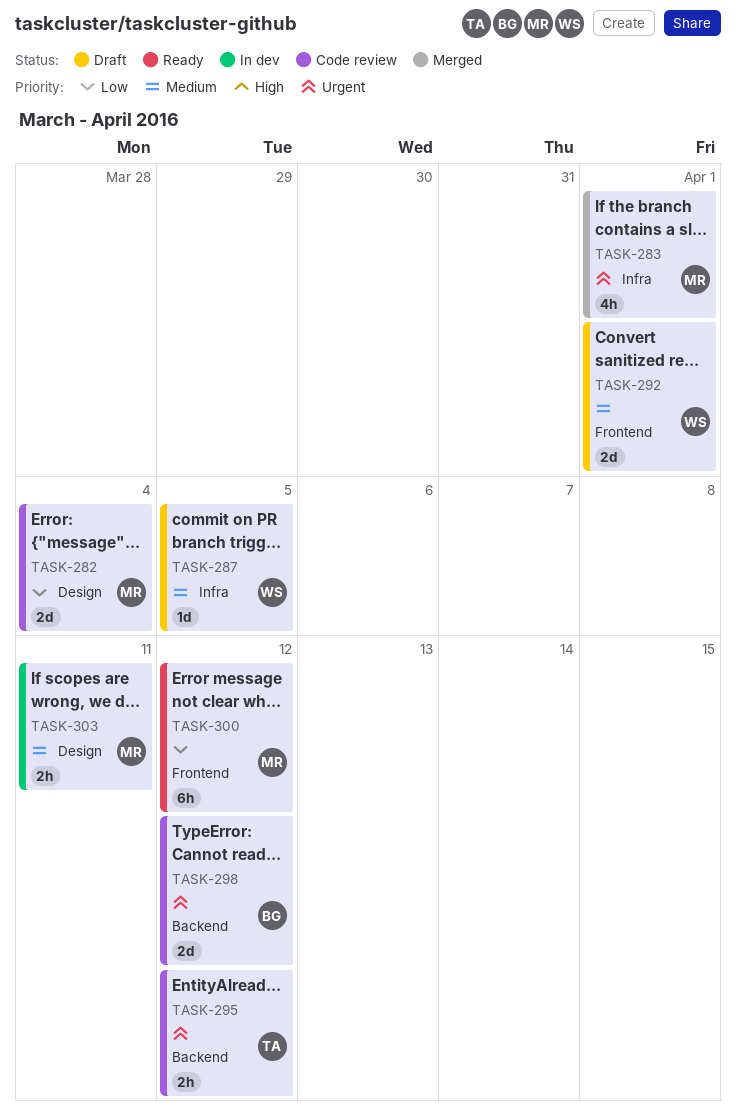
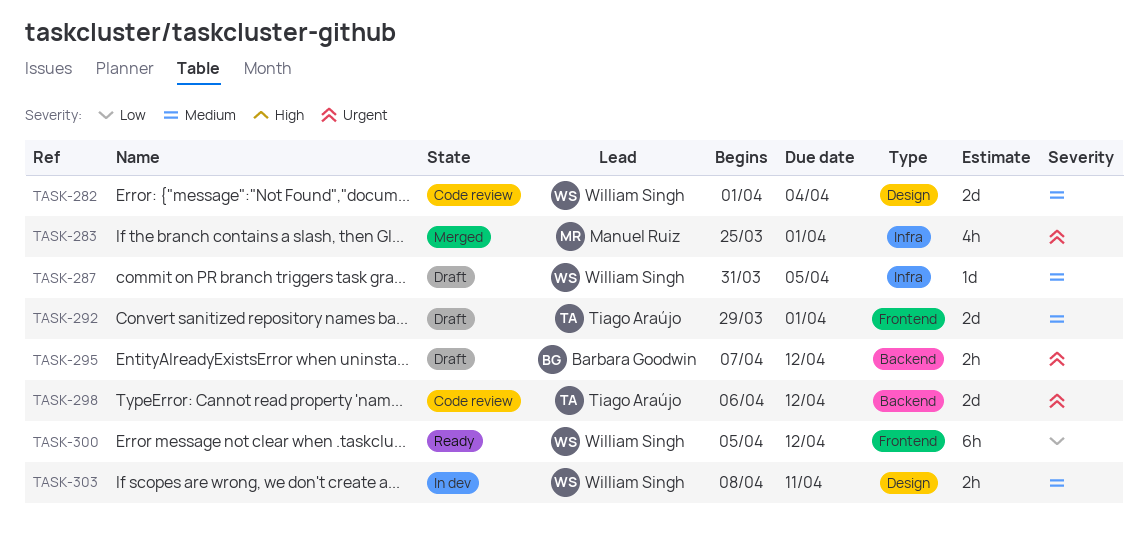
TASK-282, owner: Manuel Ruiz -> William Singh
TASK-282, priority: Low -> Medium
TASK-292, owner: William Singh -> Tiago Araújo
TASK-295, status: Code review -> Draft
TASK-295, owner: Tiago Araújo -> Barbara Goodwin
TASK-298, owner: Barbara Goodwin -> Tiago Araújo
TASK-300, owner: Manuel Ruiz -> William Singh
TASK-303, owner: Manuel Ruiz -> William Singh

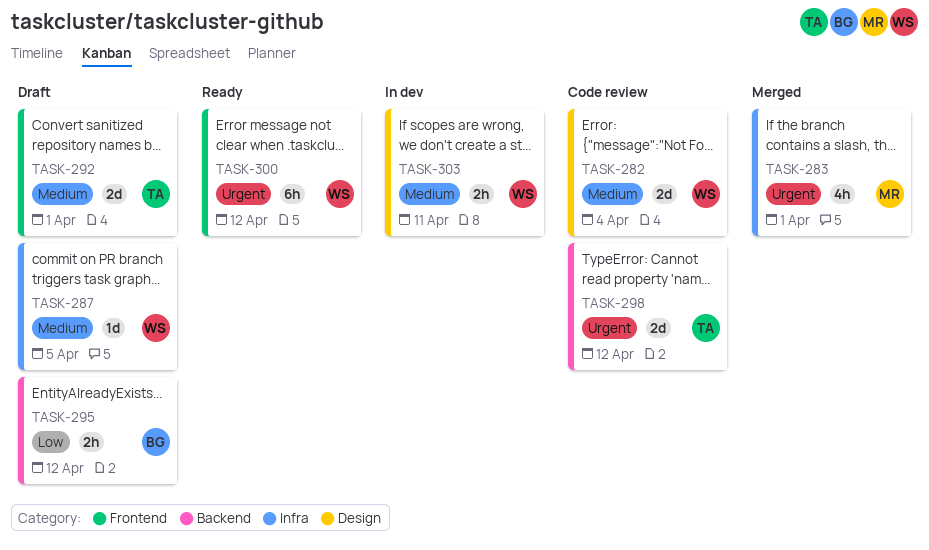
TASK-295, priority: Urgent -> Low
TASK-300, priority: Low -> Urgent

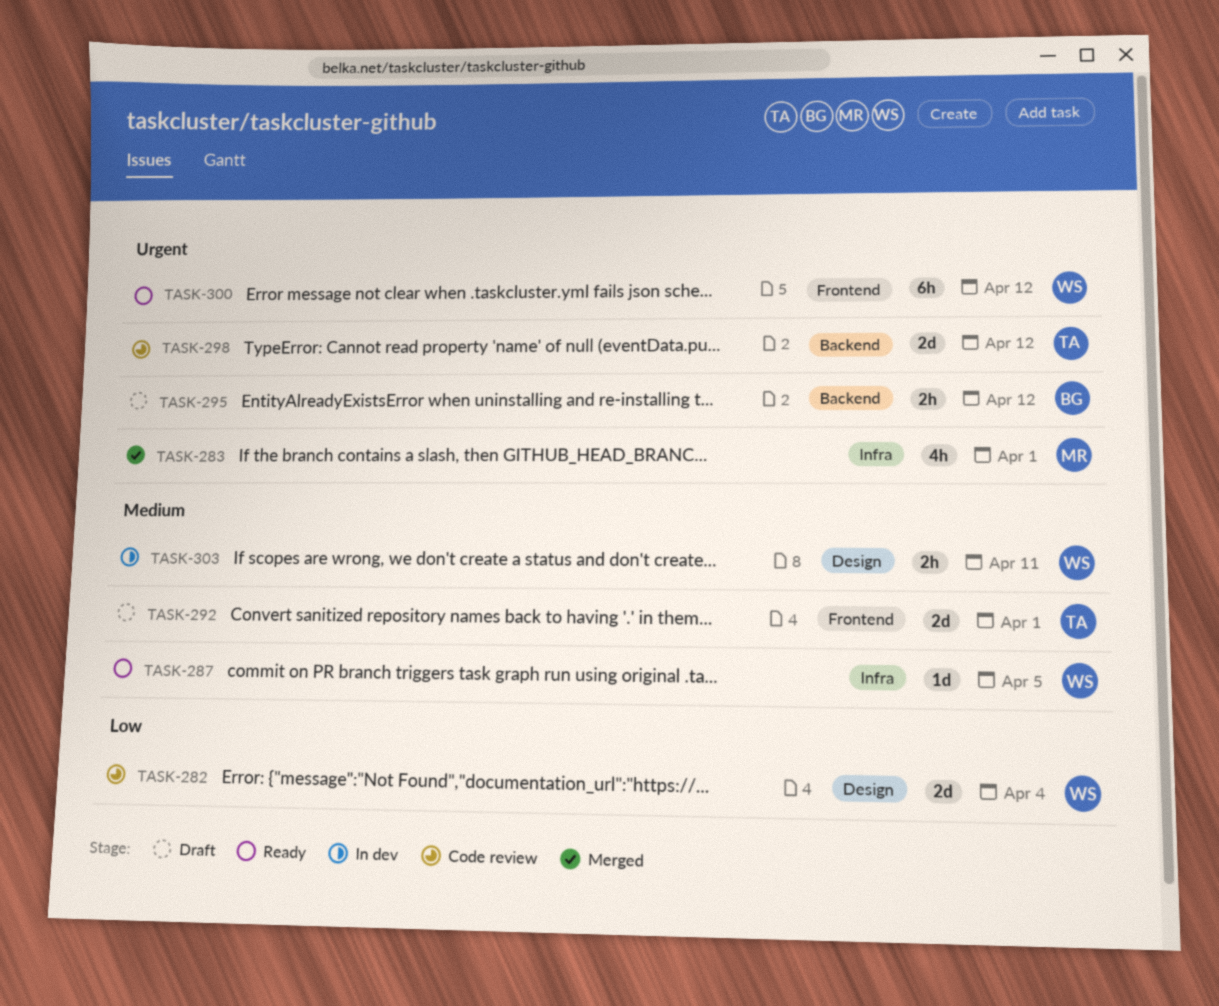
TASK-282, priority: Medium -> Low
TASK-287, status: Draft -> Ready
TASK-295, priority: Low -> Urgent

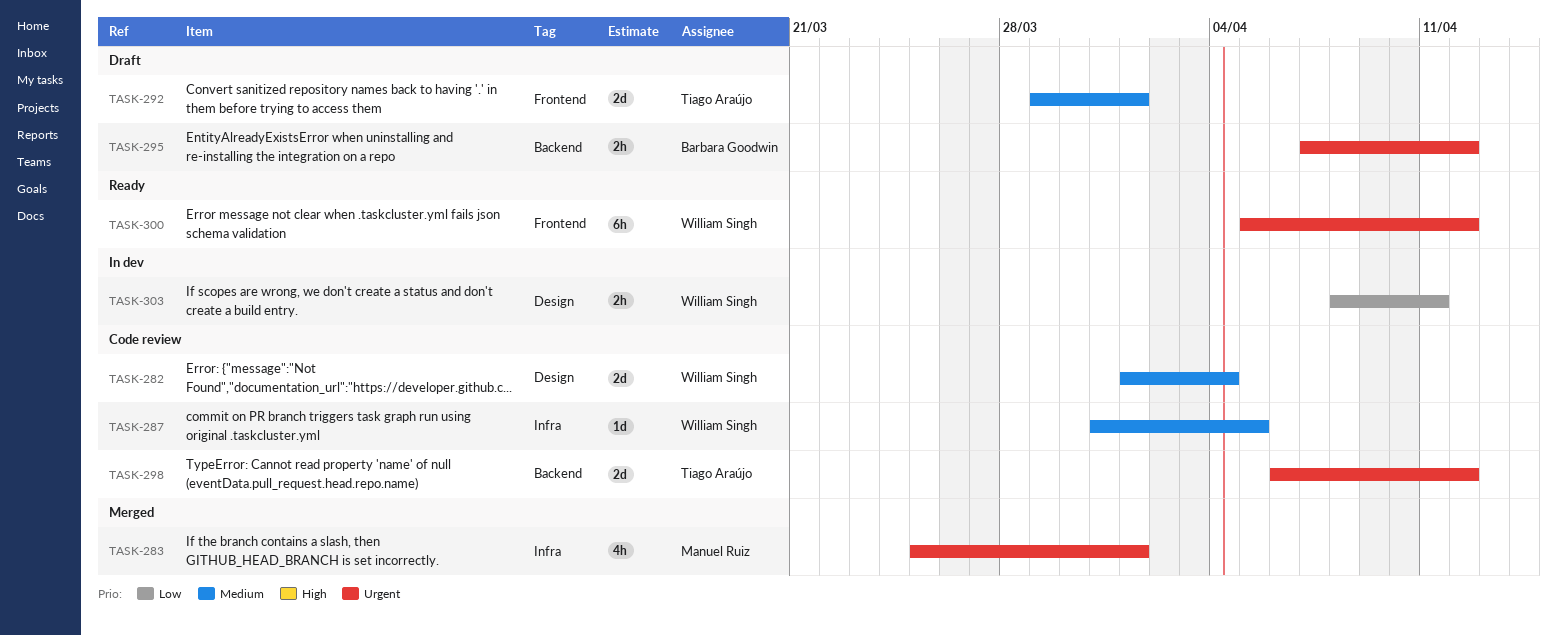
TASK-282, priority: Low -> Medium
TASK-287, status: Ready -> Code review
TASK-303, priority: Medium -> Low

